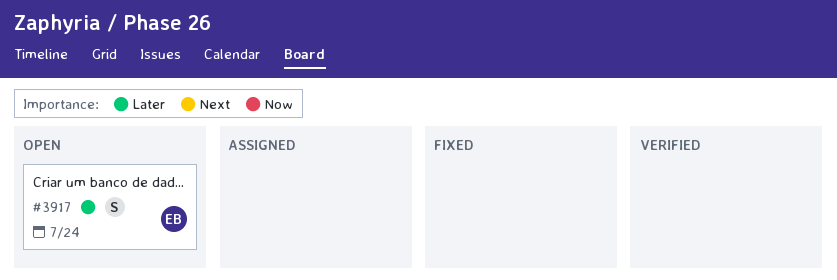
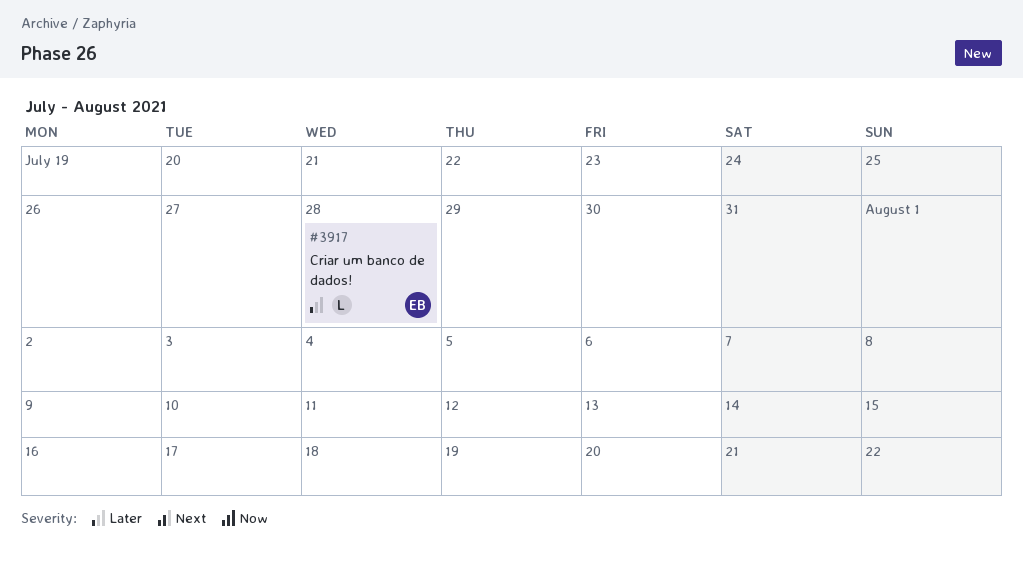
#3917, estimate: S -> L
#3917, due: Jul 24 -> Jul 28

